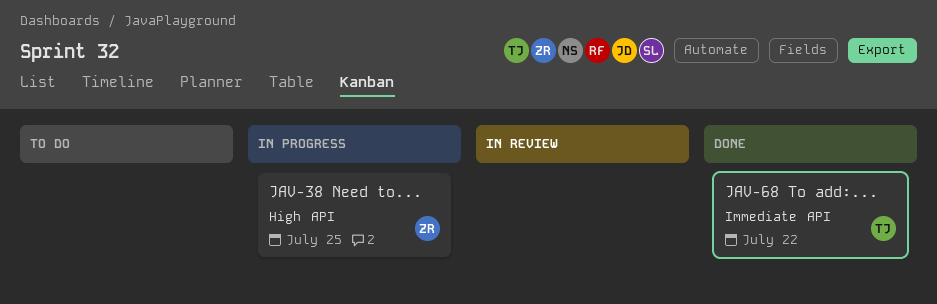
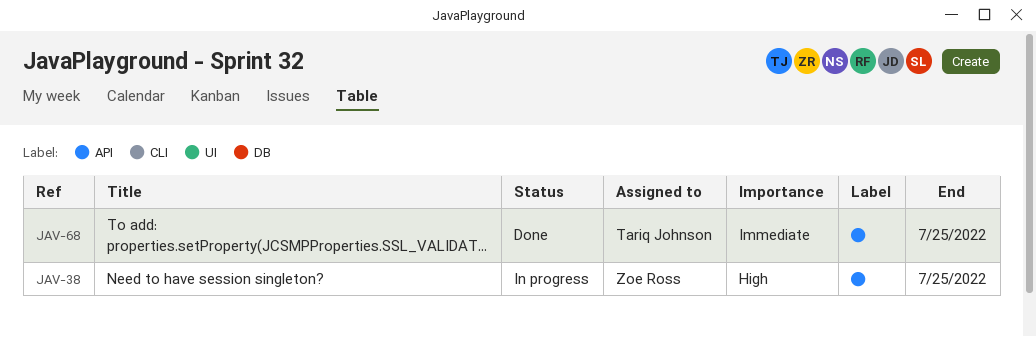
JAV-68, due: Jul 22 -> Jul 25

